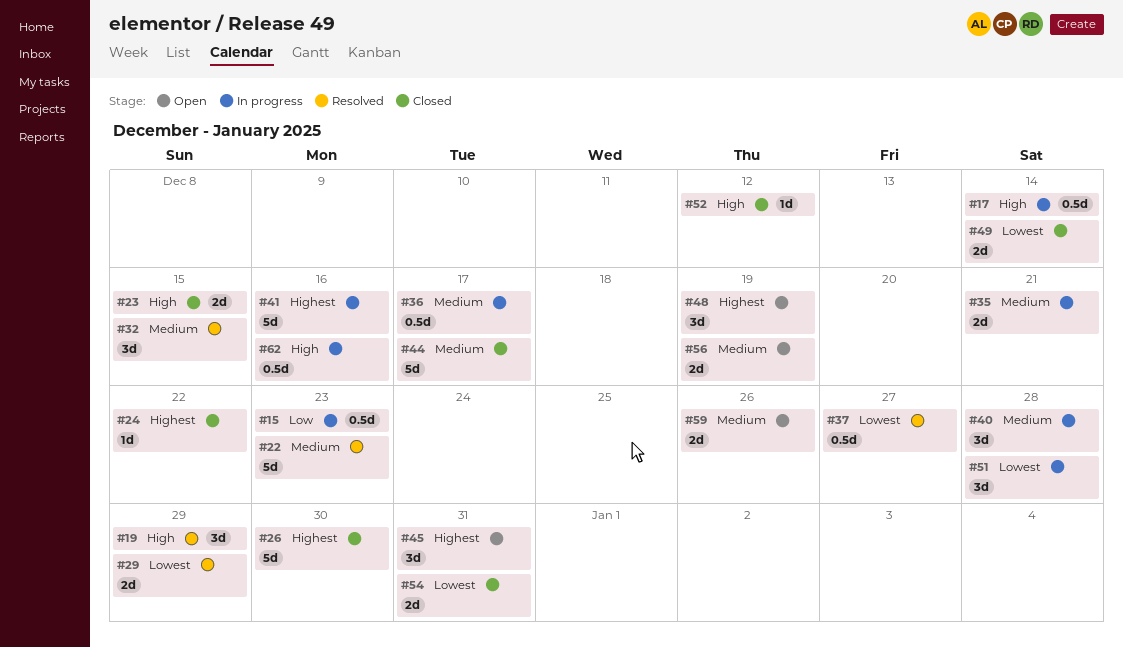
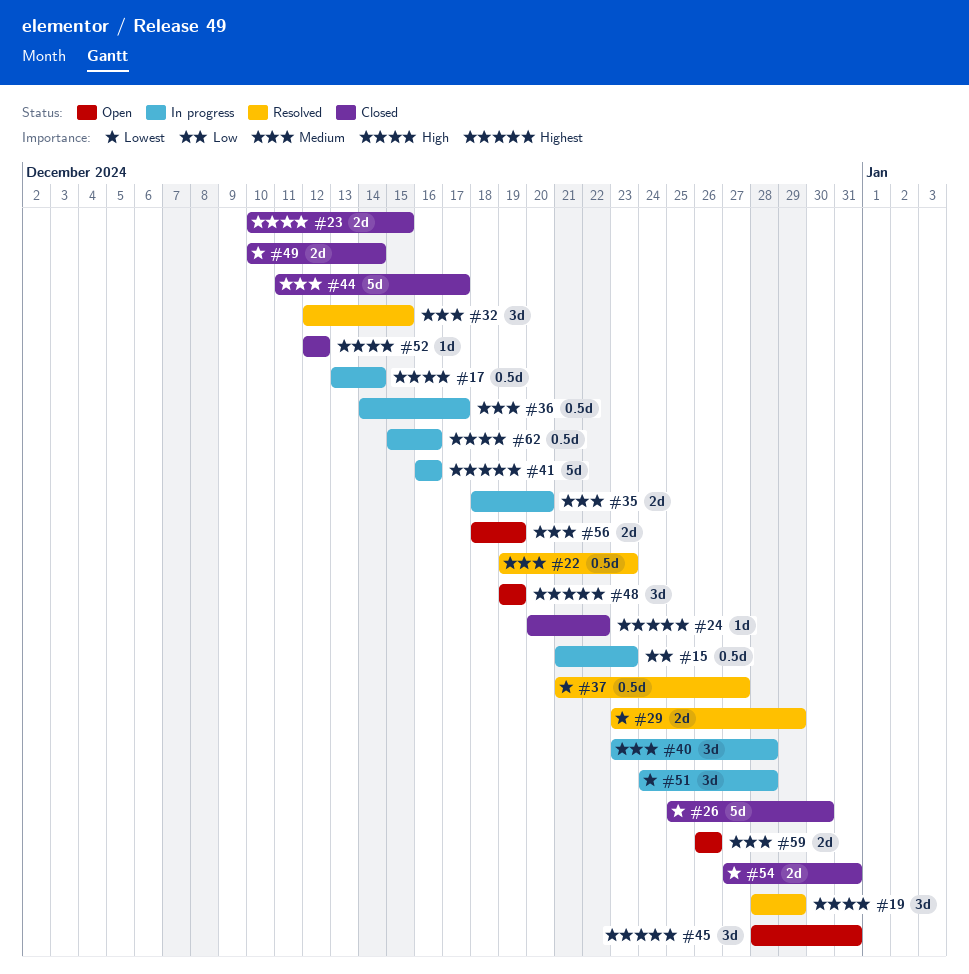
#22, estimate: 5d -> 0.5d
#26, priority: Highest -> Lowest
#35, due: Dec 21 -> Dec 20

